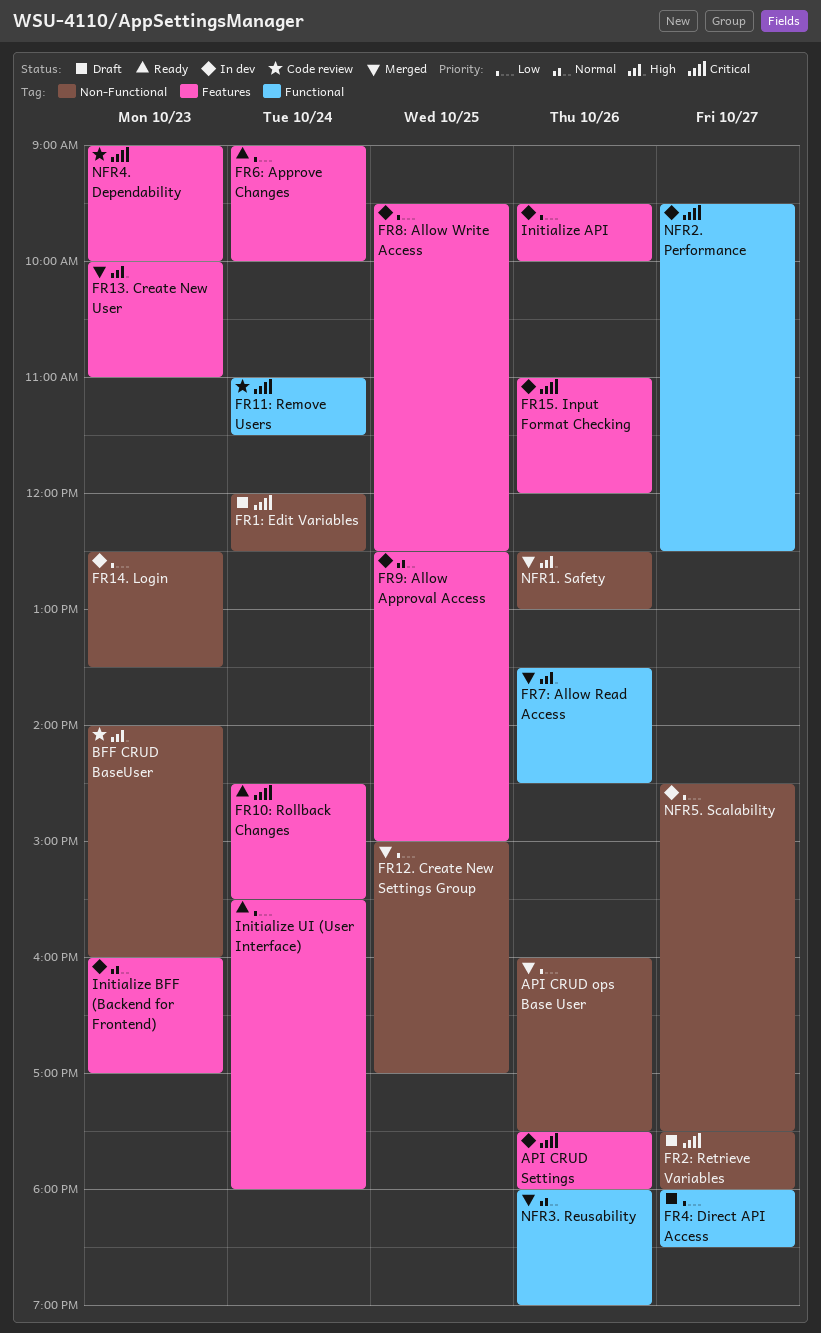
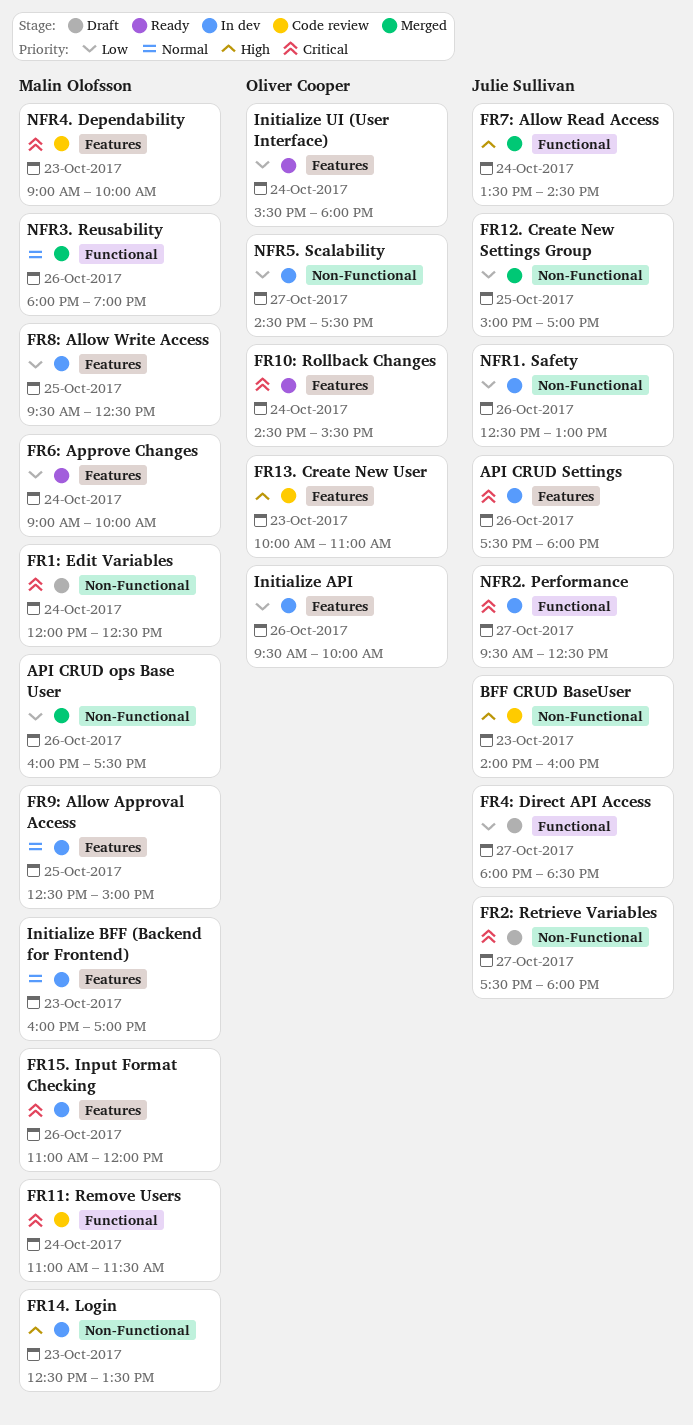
FR13. Create New User, status: Merged -> Code review
FR14. Login, priority: Low -> High
FR7: Allow Read Access, day: Oct 26 -> Oct 24
NFR1. Safety, status: Merged -> In dev
NFR1. Safety, priority: High -> Low

